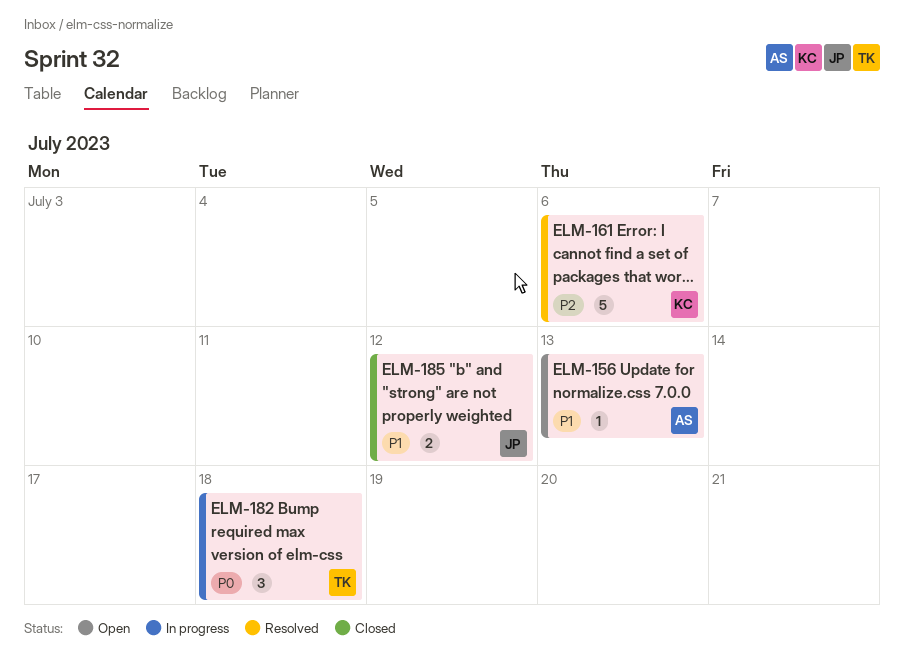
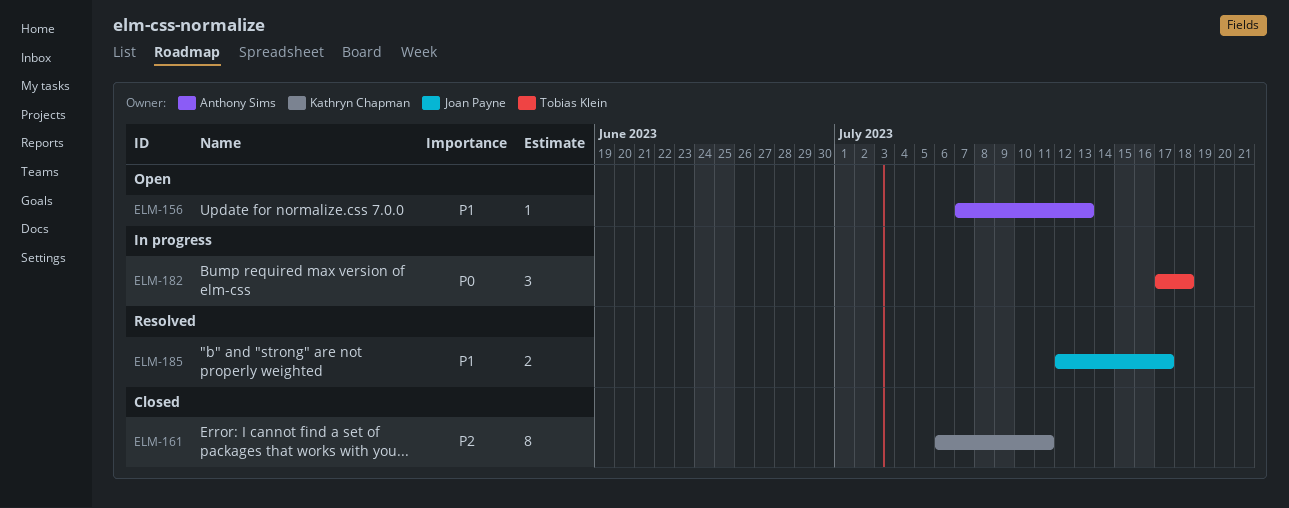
ELM-161, status: Resolved -> Closed
ELM-161, estimate: 5 -> 8
ELM-161, due: Jul 6 -> Jul 11
ELM-185, status: Closed -> Resolved
ELM-185, due: Jul 12 -> Jul 17

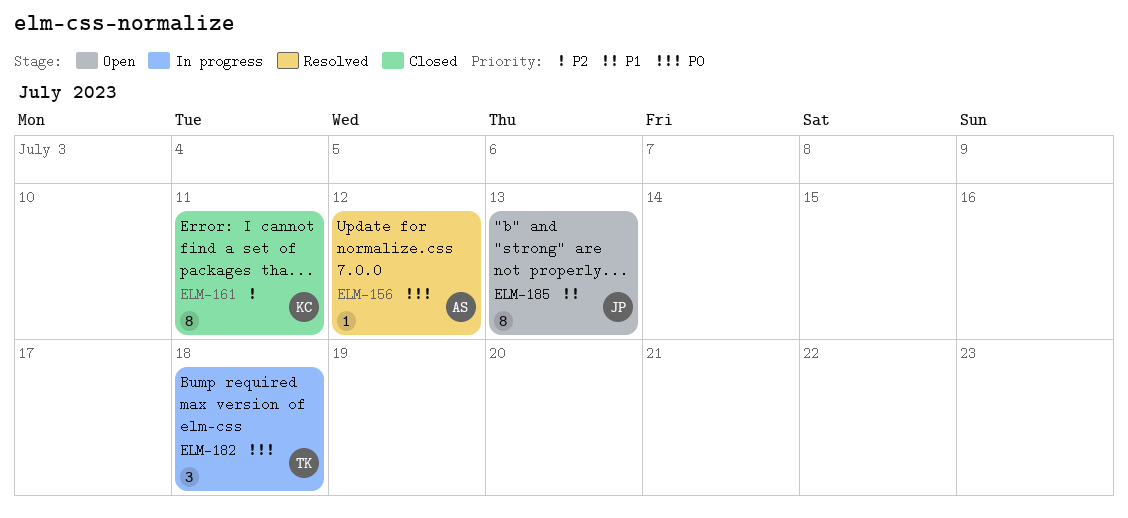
ELM-156, status: Open -> Resolved
ELM-156, priority: P1 -> P0
ELM-156, due: Jul 13 -> Jul 12
ELM-185, status: Resolved -> Open
ELM-185, estimate: 2 -> 8
ELM-185, due: Jul 17 -> Jul 13

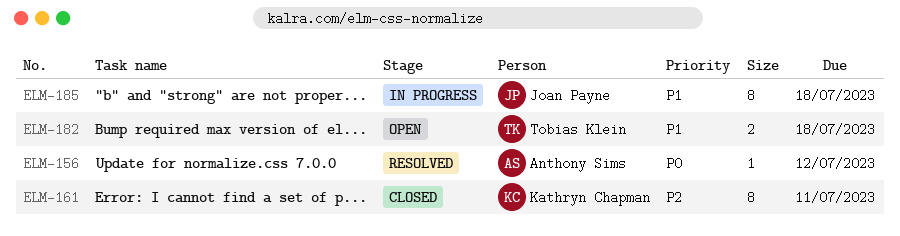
ELM-182, status: In progress -> Open
ELM-182, priority: P0 -> P1
ELM-182, estimate: 3 -> 2
ELM-185, status: Open -> In progress
ELM-185, due: Jul 13 -> Jul 18

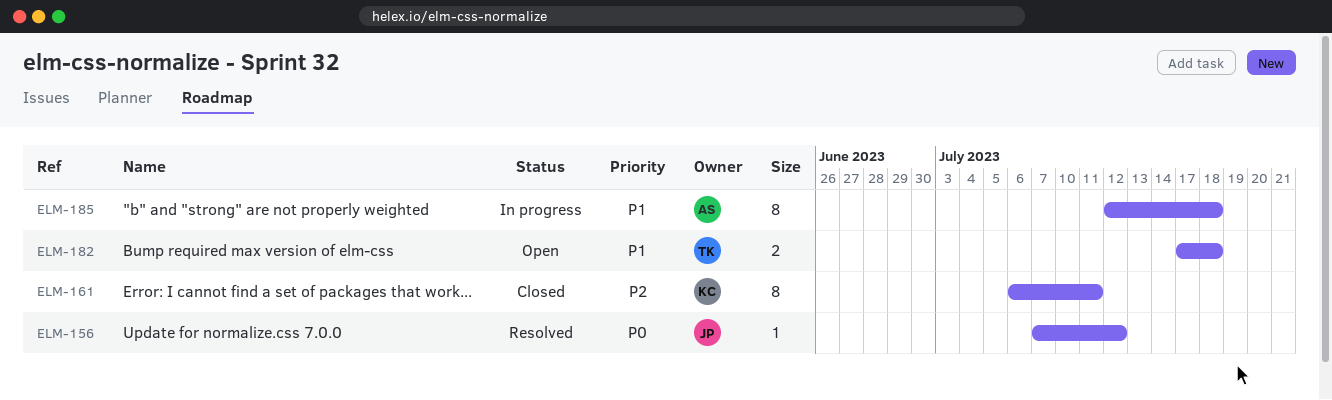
ELM-156, owner: Anthony Sims -> Joan Payne
ELM-185, owner: Joan Payne -> Anthony Sims

